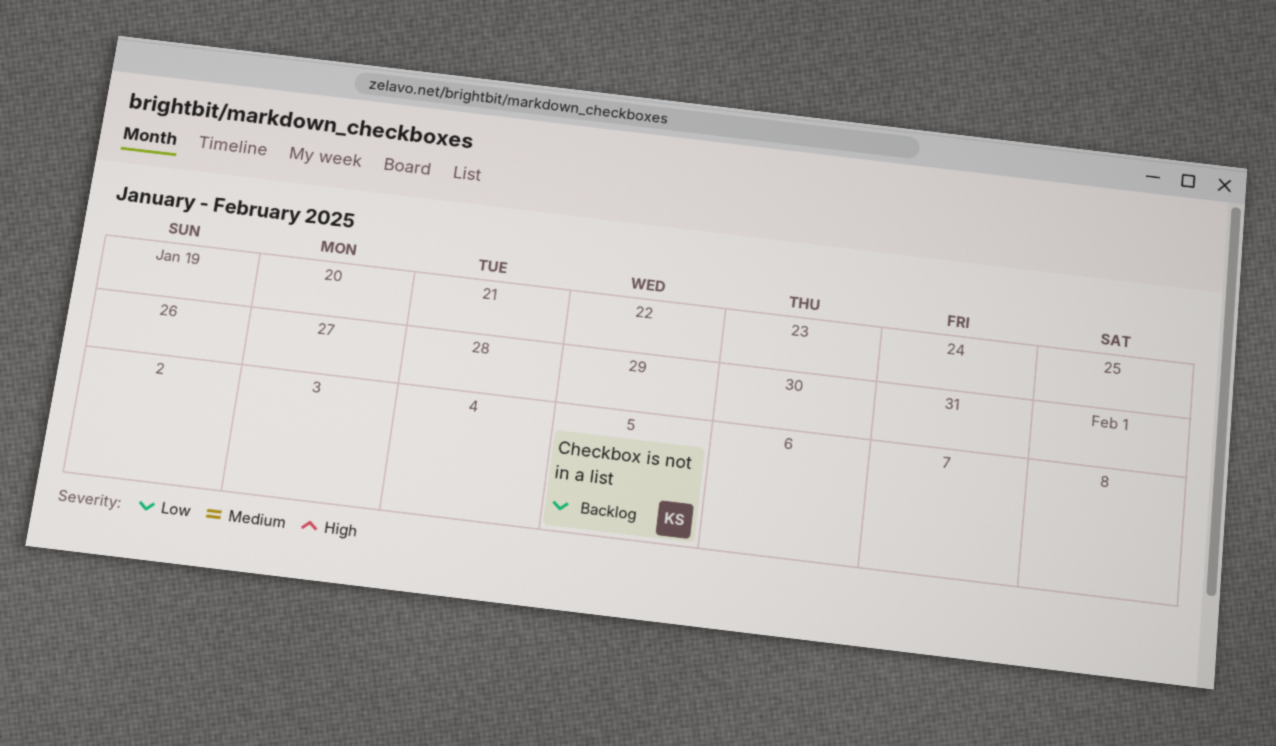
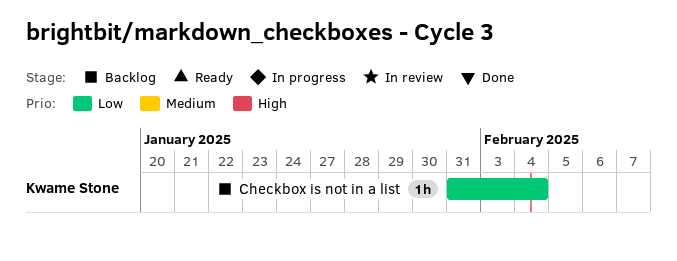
Checkbox is not in a list, due: Feb 5 -> Feb 4

